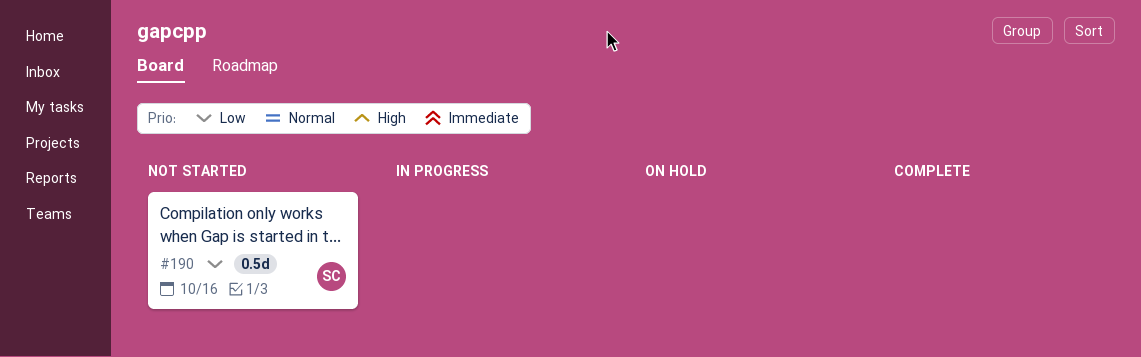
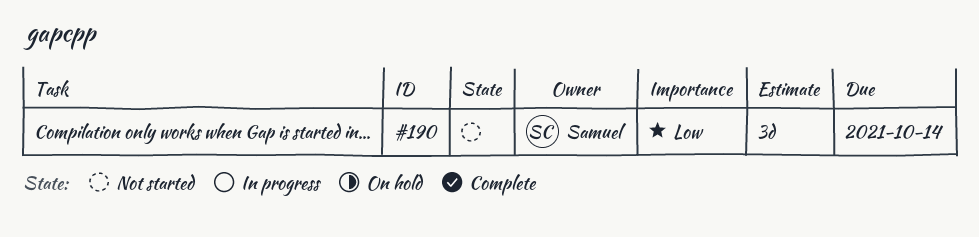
#190, estimate: 0.5d -> 3d
#190, due: Oct 16 -> Oct 14

